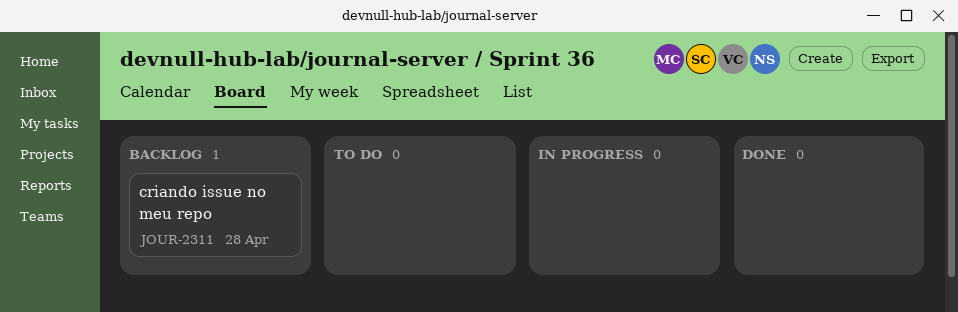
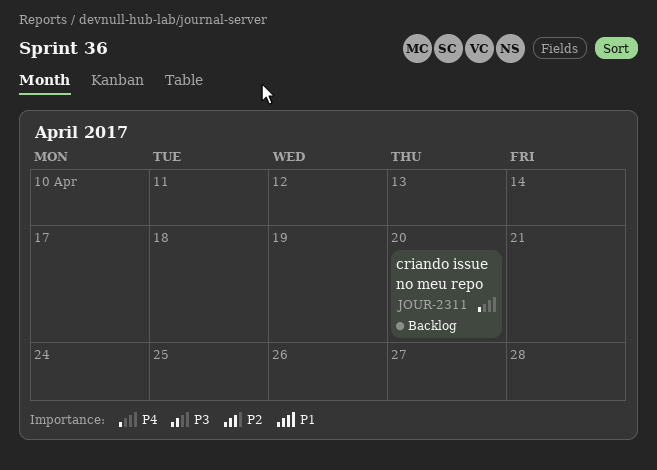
JOUR-2311, due: Apr 28 -> Apr 20

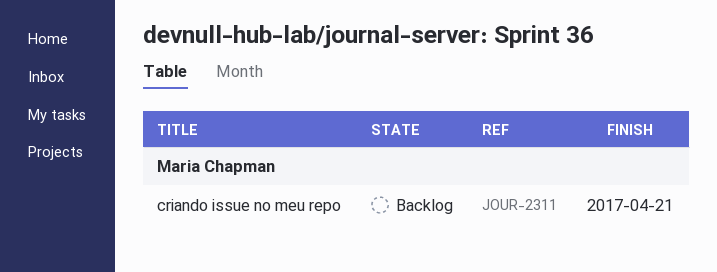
JOUR-2311, due: Apr 20 -> Apr 21

